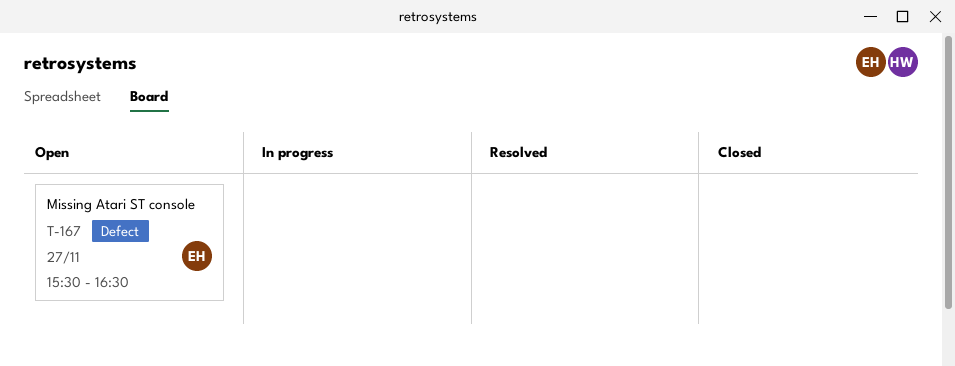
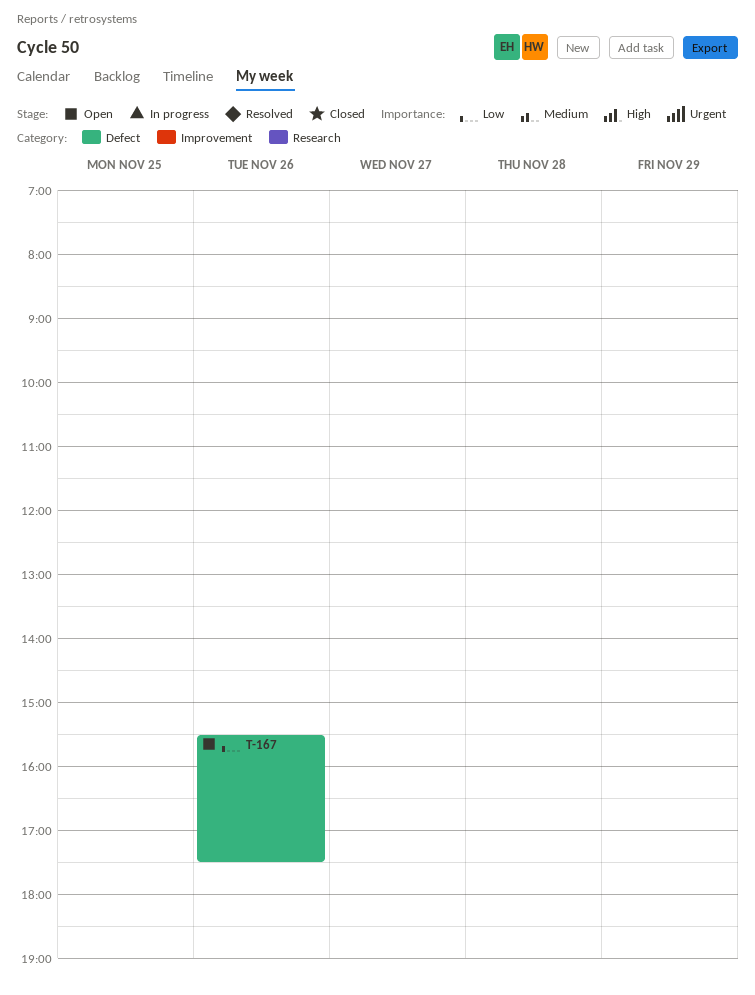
T-167, day: Nov 27 -> Nov 26
T-167, ends: 16:30 -> 17:30

